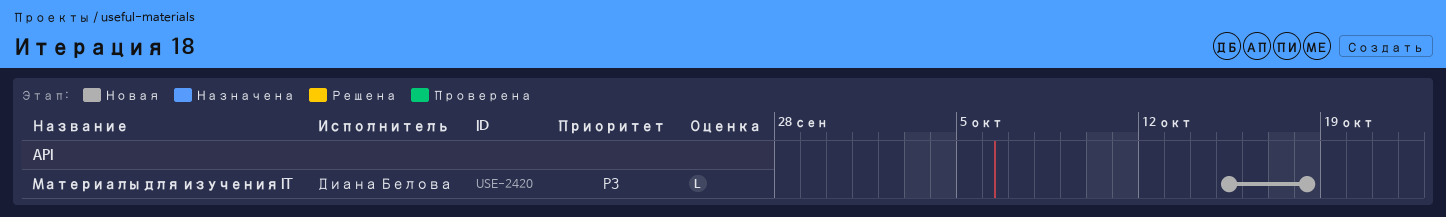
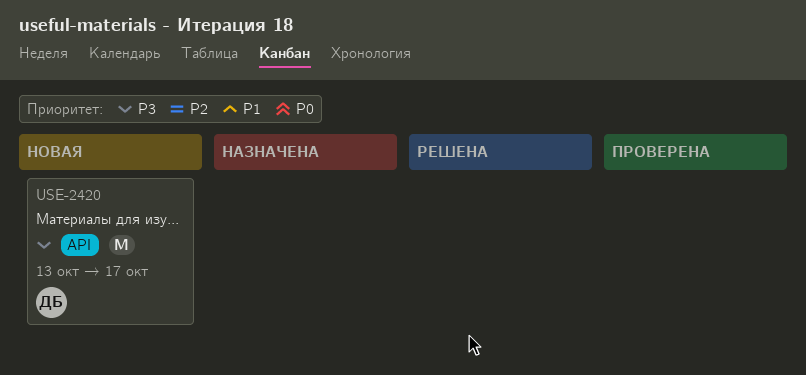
USE-2420, estimate: L -> M
USE-2420, start: Oct 15 -> Oct 13
USE-2420, due: Oct 18 -> Oct 17

